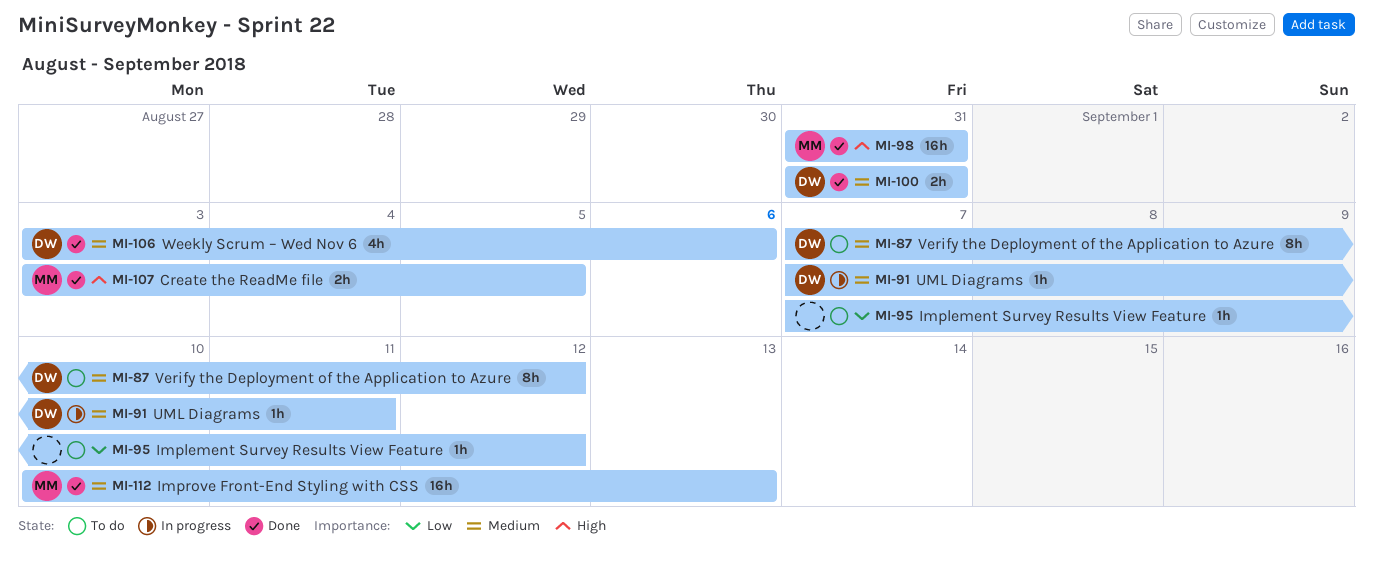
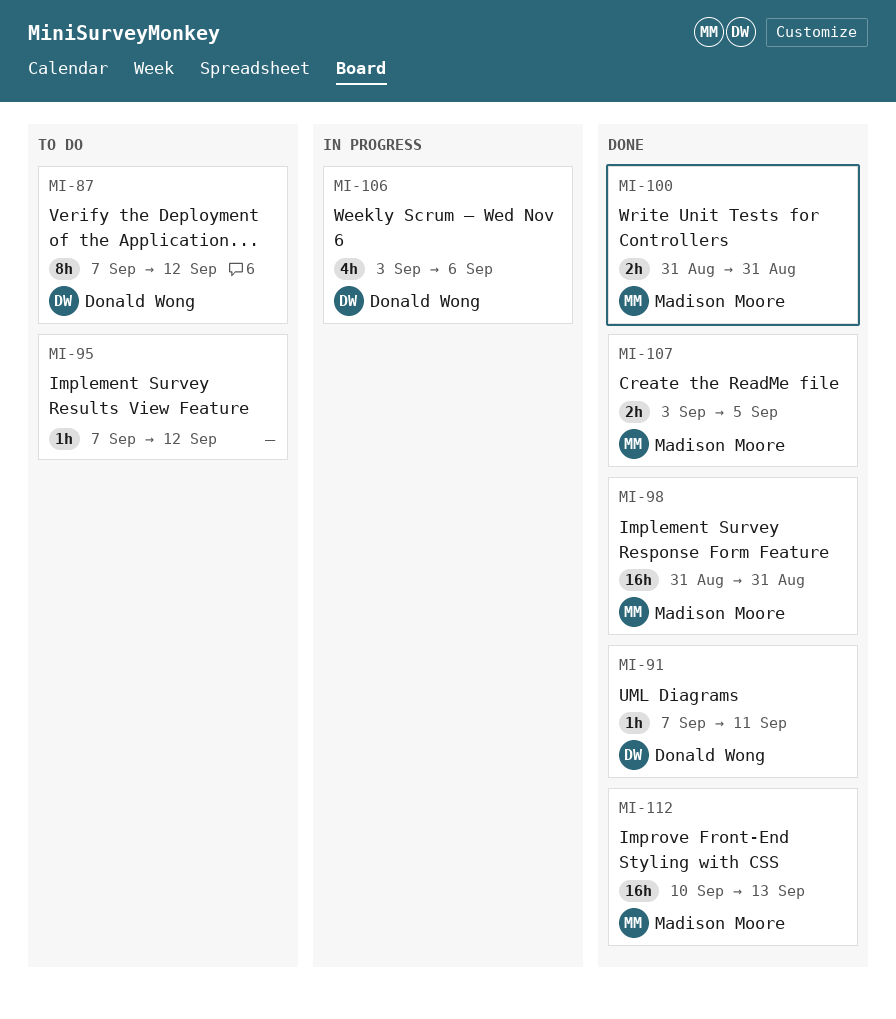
MI-91, status: In progress -> Done
MI-100, owner: Donald Wong -> Madison Moore
MI-106, status: Done -> In progress

